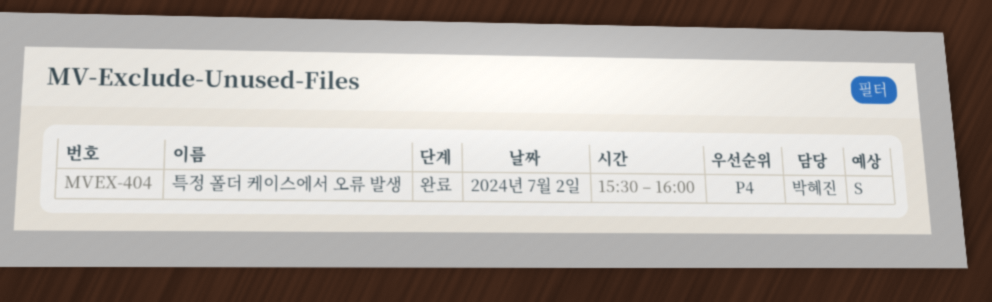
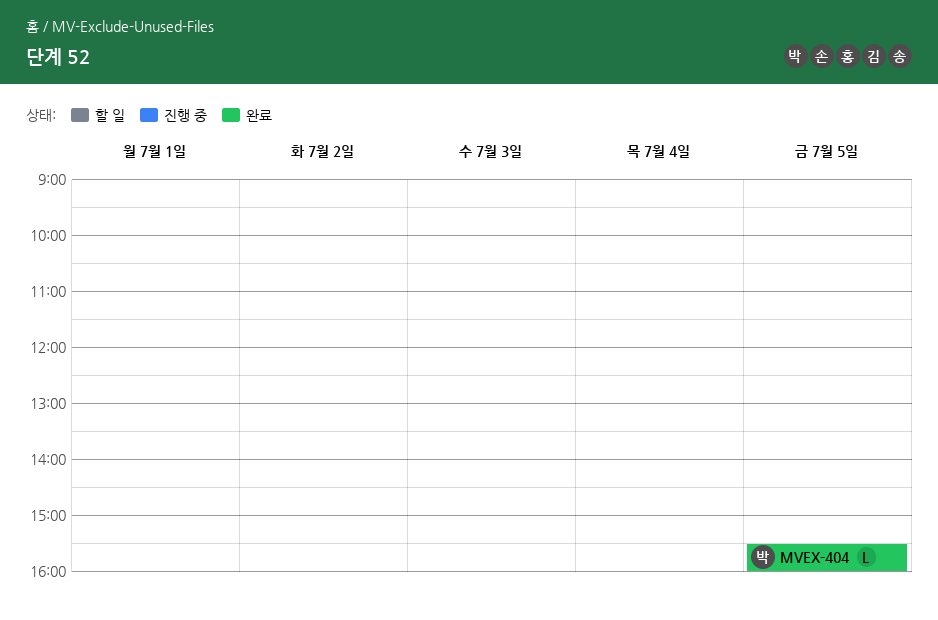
MVEX-404, estimate: S -> L
MVEX-404, day: Jul 2 -> Jul 5

